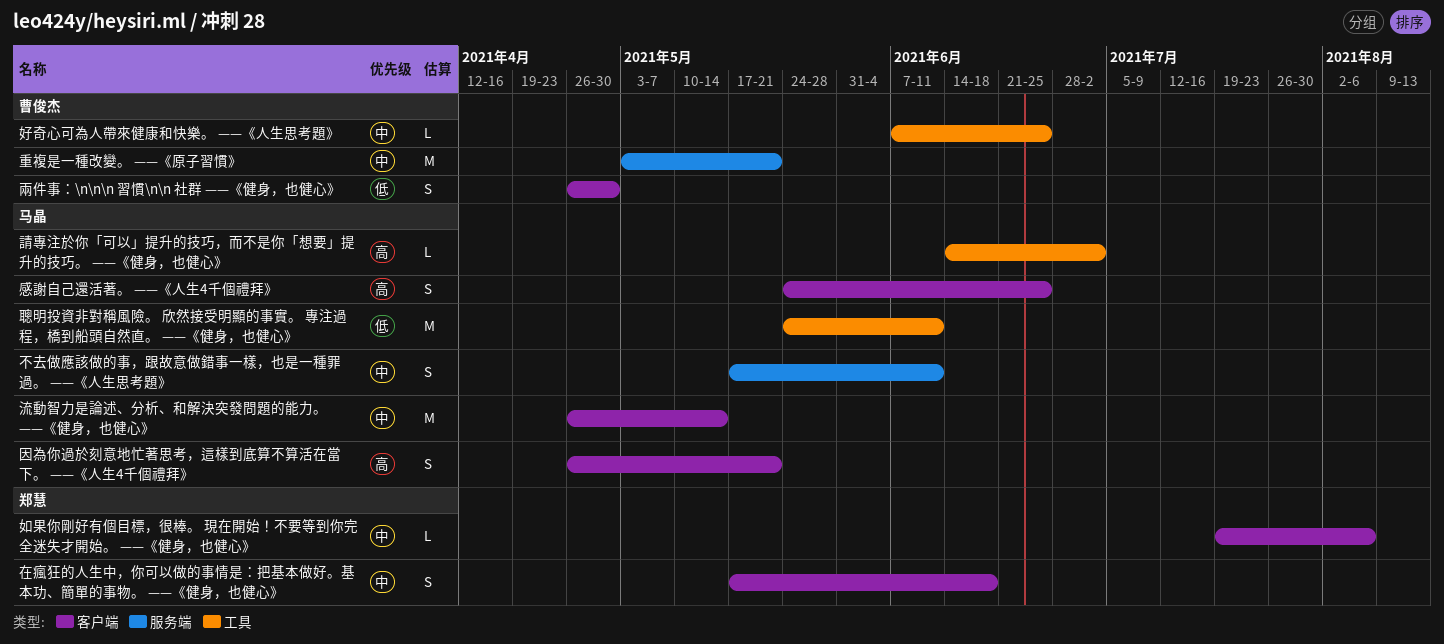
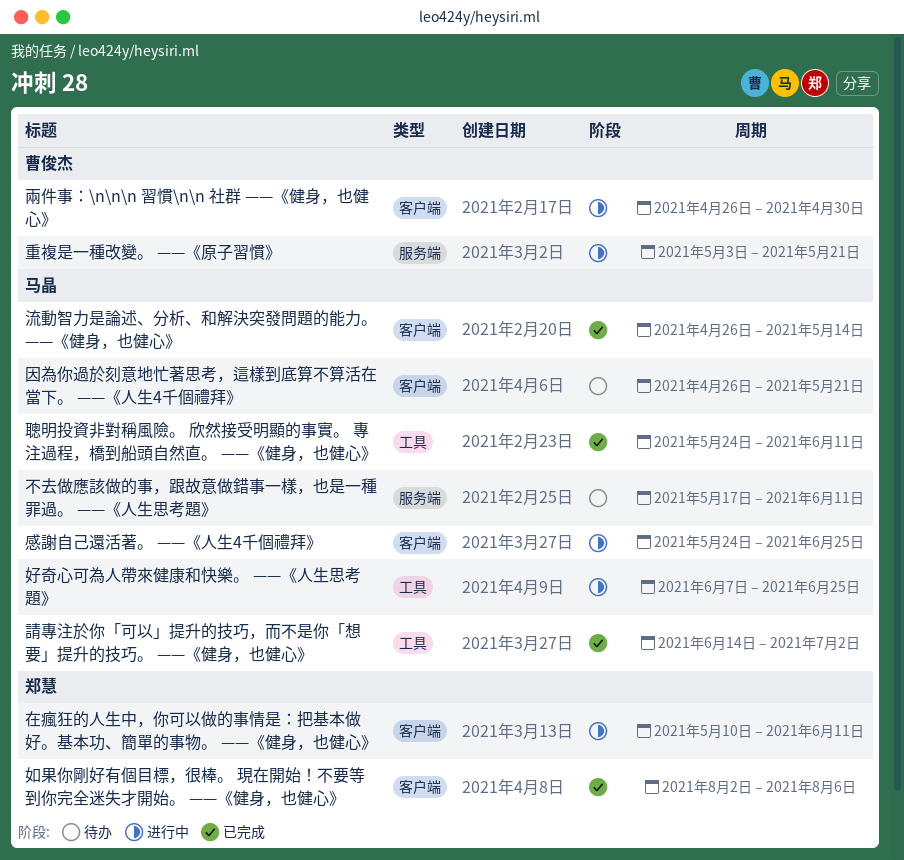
在瘋狂的人生中，你可以做的事情是：把基本做好。基本功、簡單的事物。 ——《健身，也健心》, start: May 17 -> May 10
在瘋狂的人生中，你可以做的事情是：把基本做好。基本功、簡單的事物。 ——《健身，也健心》, due: Jun 18 -> Jun 11
好奇心可為人帶來健康和快樂。 ——《人生思考題》, owner: 曹俊杰 -> 马晶
如果你剛好有個目標，很棒。 現在開始！不要等到你完全迷失才開始。 ——《健身，也健心》, start: Jul 19 -> Aug 2

